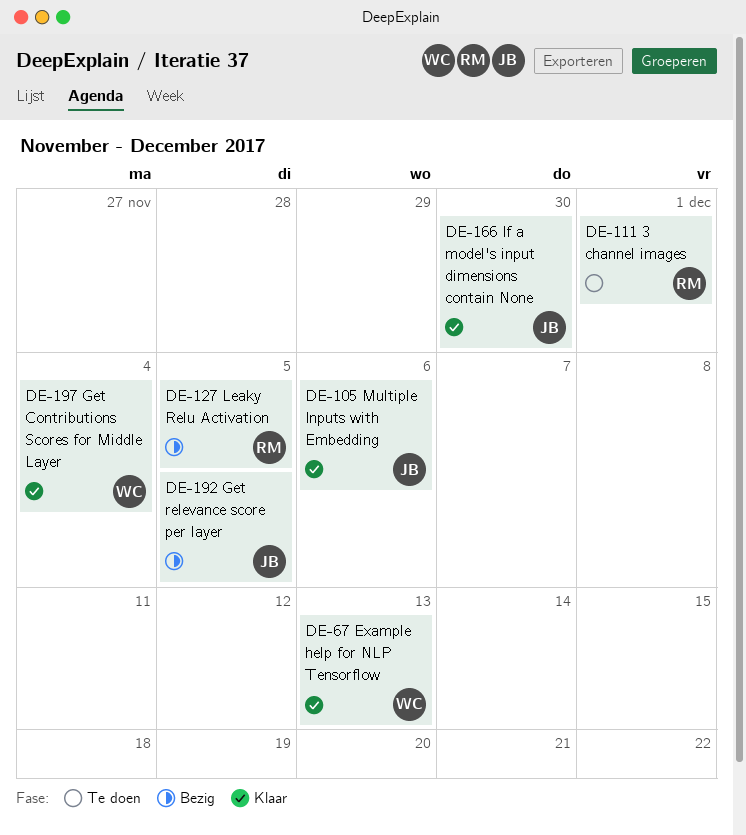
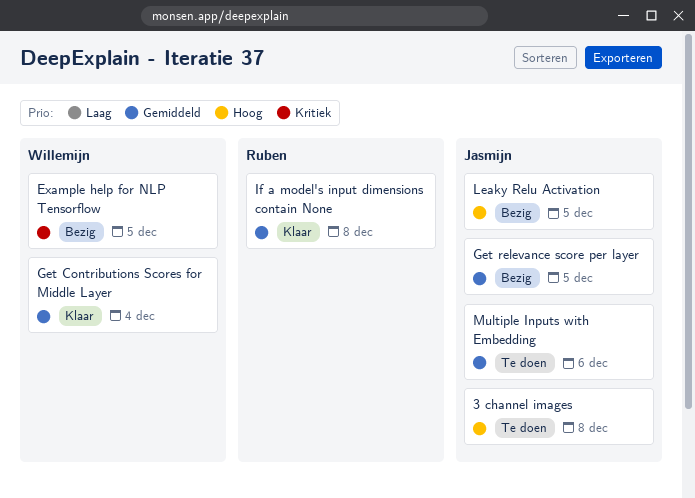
3 channel images, owner: Ruben -> Jasmijn
3 channel images, due: Dec 1 -> Dec 8
Example help for NLP Tensorflow, status: Klaar -> Bezig
Example help for NLP Tensorflow, due: Dec 13 -> Dec 5
If a model's input dimensions contain None, owner: Jasmijn -> Ruben
If a model's input dimensions contain None, due: Nov 30 -> Dec 8
Leaky Relu Activation, owner: Ruben -> Jasmijn
Multiple Inputs with Embedding, status: Klaar -> Te doen

